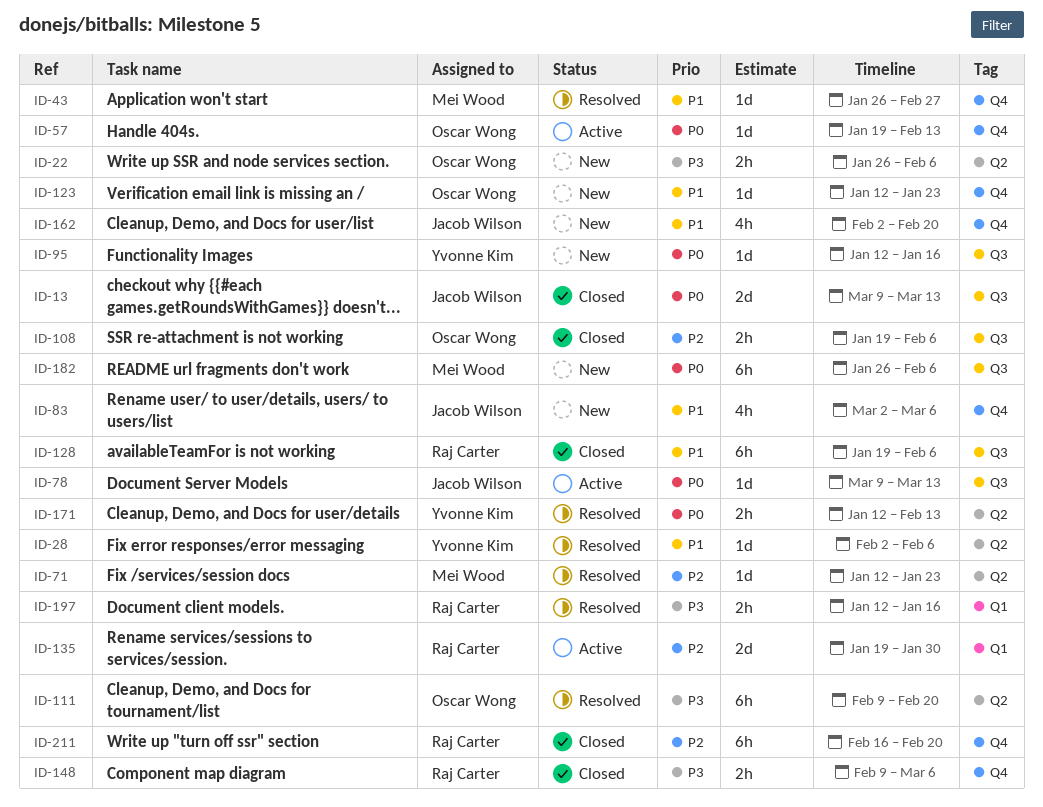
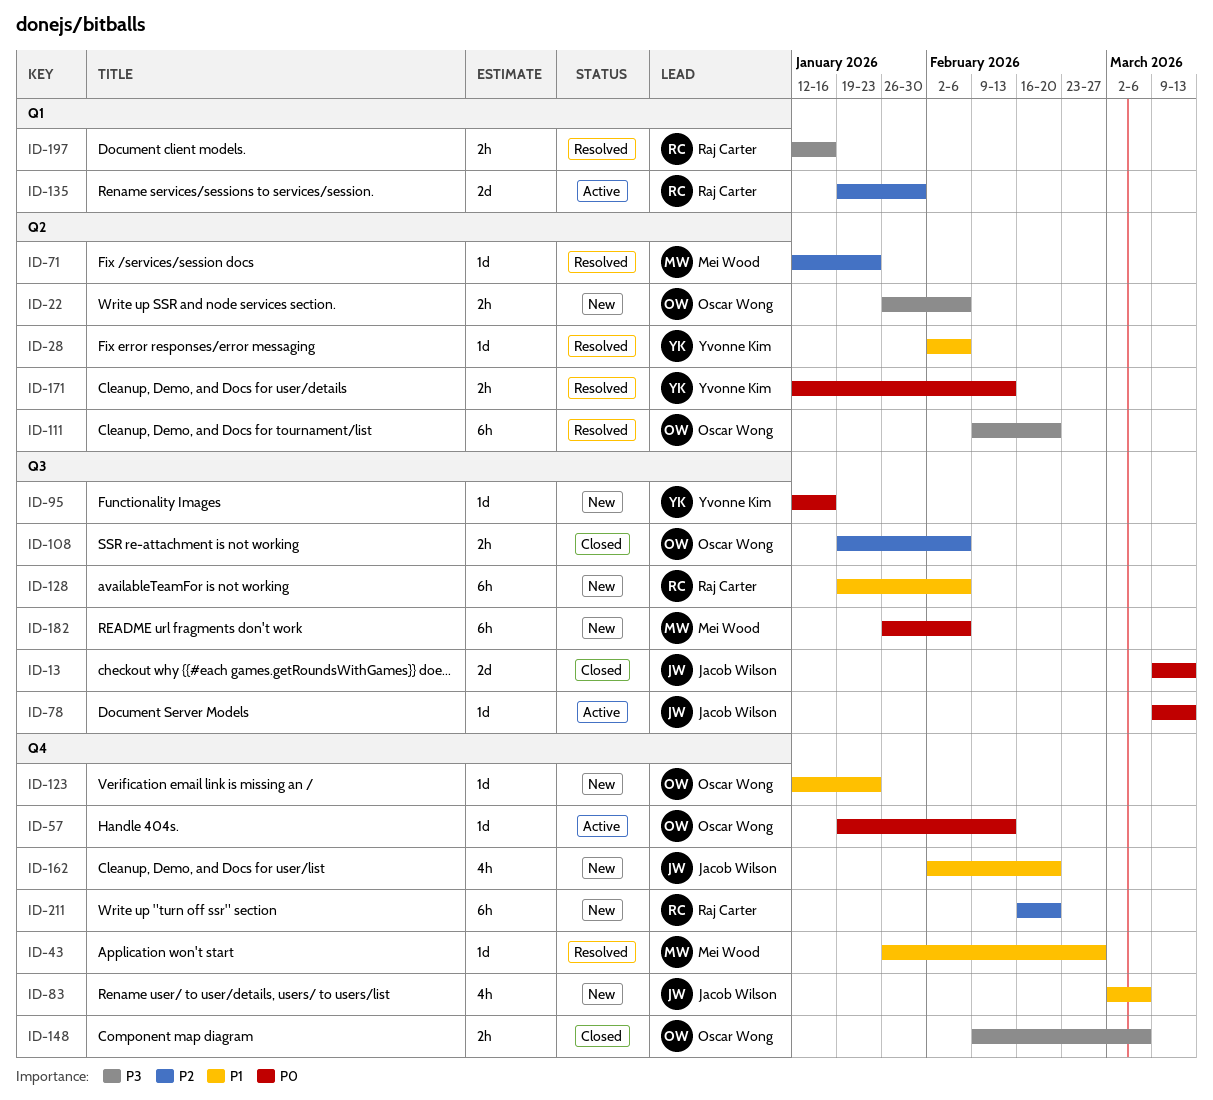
ID-128, status: Closed -> New
ID-148, owner: Raj Carter -> Oscar Wong
ID-211, status: Closed -> New

